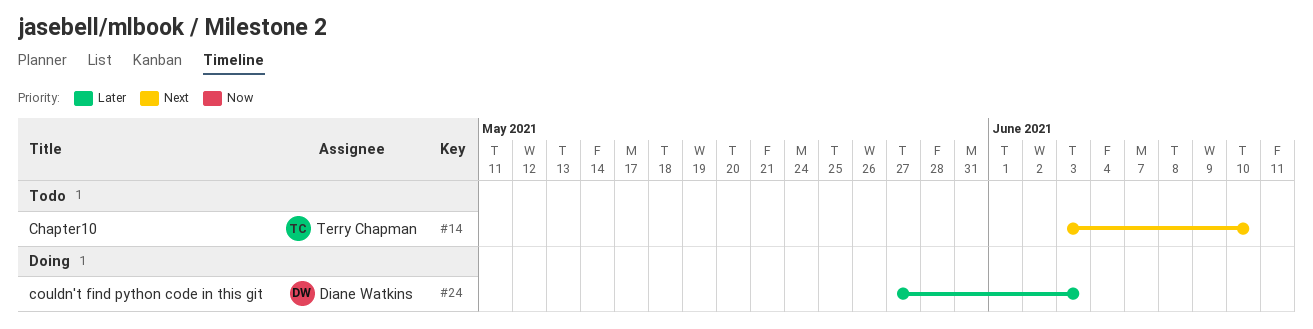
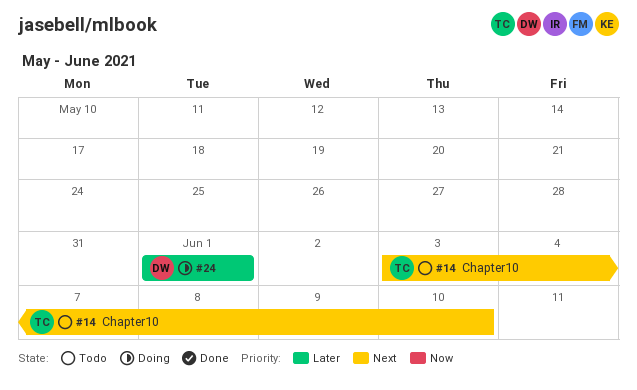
#24, start: May 27 -> Jun 1
#24, due: Jun 3 -> Jun 1

